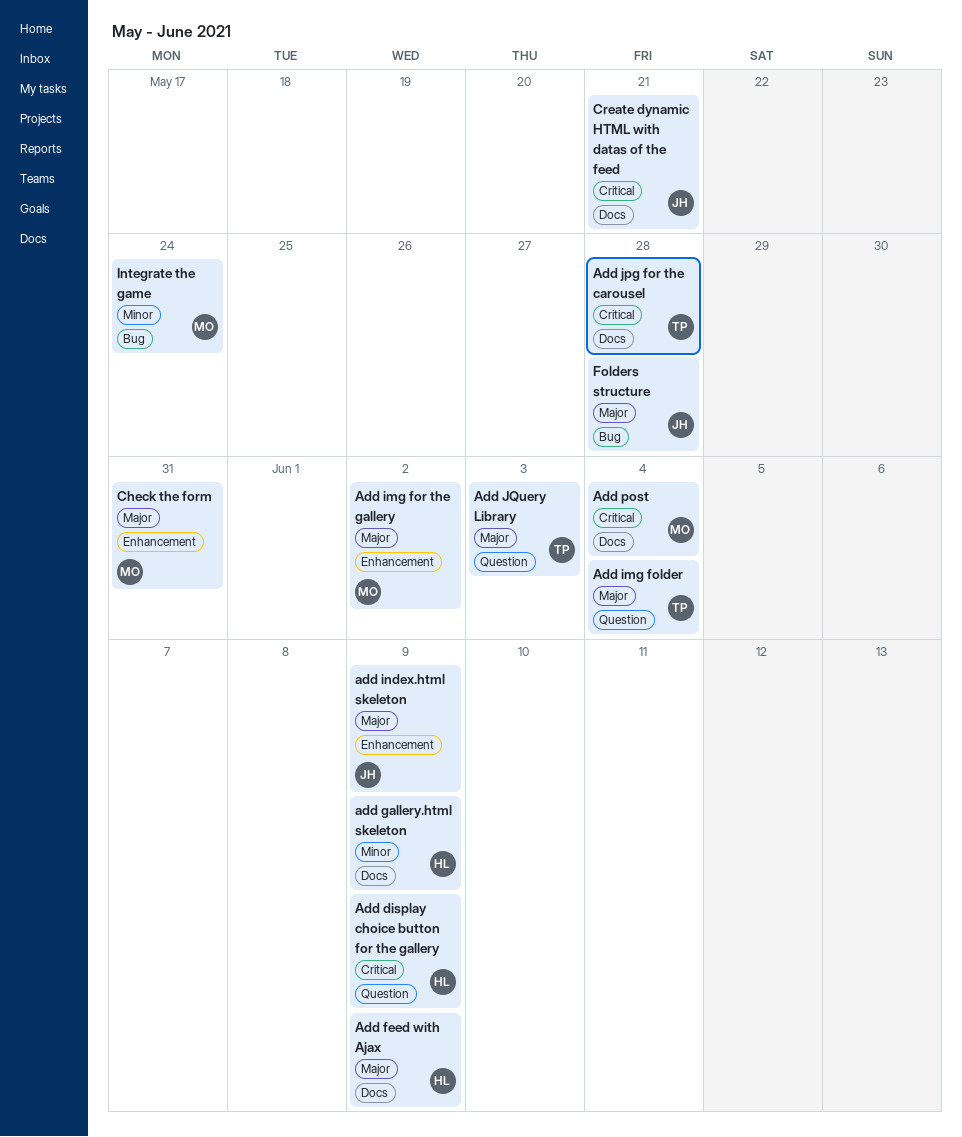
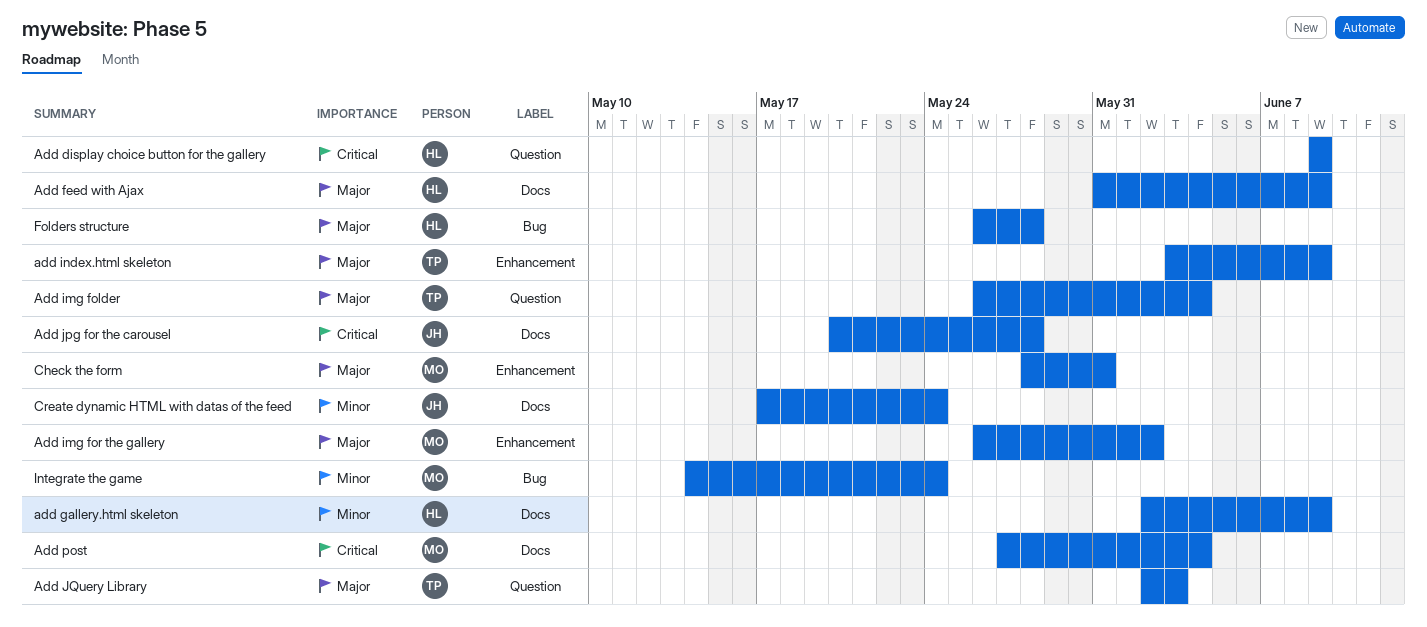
add index.html skeleton, owner: JH -> TP
Add jpg for the carousel, owner: TP -> JH
Create dynamic HTML with datas of the feed, priority: Critical -> Minor
Create dynamic HTML with datas of the feed, due: May 21 -> May 24
Folders structure, owner: JH -> HL

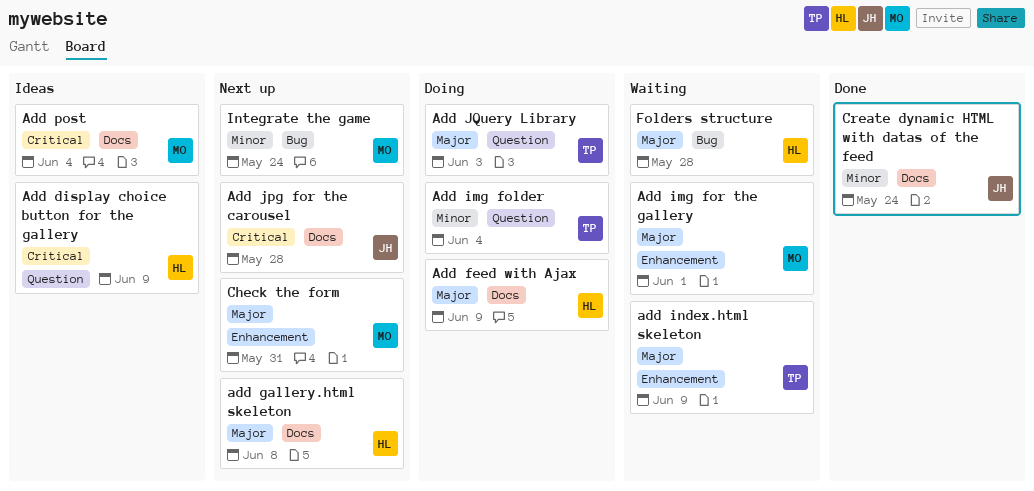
add gallery.html skeleton, priority: Minor -> Major
add gallery.html skeleton, due: Jun 9 -> Jun 8
Add img folder, priority: Major -> Minor
Add img for the gallery, due: Jun 2 -> Jun 1

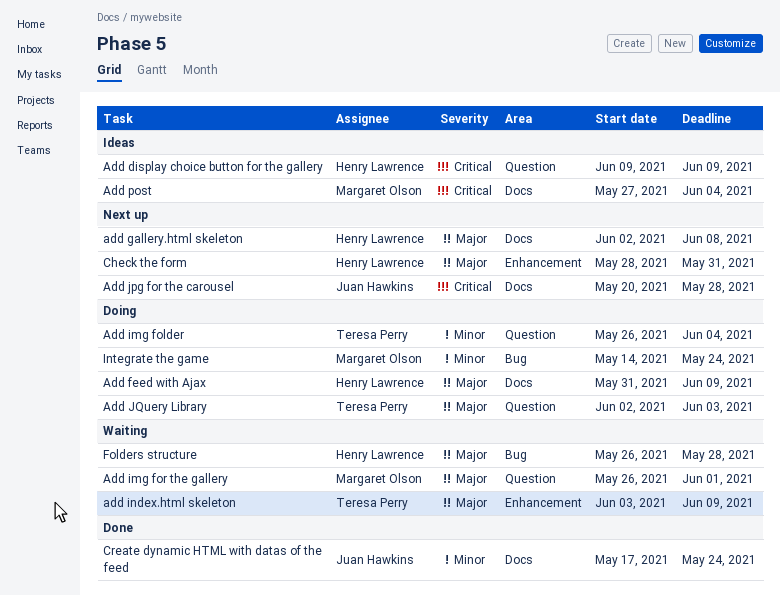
Add img for the gallery, label: Enhancement -> Question
Check the form, owner: Margaret Olson -> Henry Lawrence
Integrate the game, status: Next up -> Doing

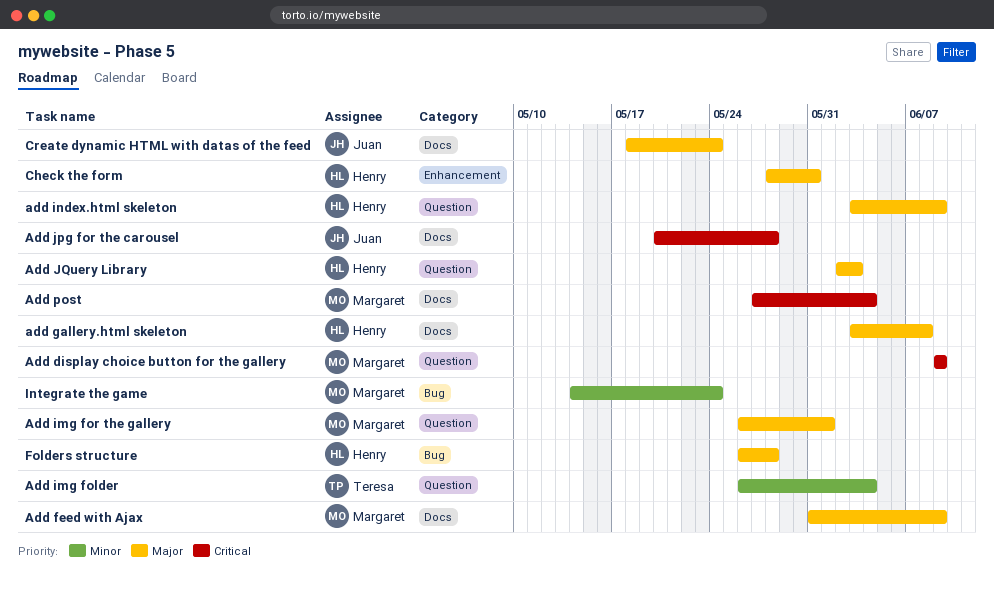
Add display choice button for the gallery, owner: Henry Lawrence -> Margaret Olson
Add feed with Ajax, owner: Henry Lawrence -> Margaret Olson
add gallery.html skeleton, start: Jun 2 -> Jun 3
add index.html skeleton, owner: Teresa Perry -> Henry Lawrence
add index.html skeleton, label: Enhancement -> Question
Add JQuery Library, owner: Teresa Perry -> Henry Lawrence
Create dynamic HTML with datas of the feed, priority: Minor -> Major
Create dynamic HTML with datas of the feed, start: May 17 -> May 18

